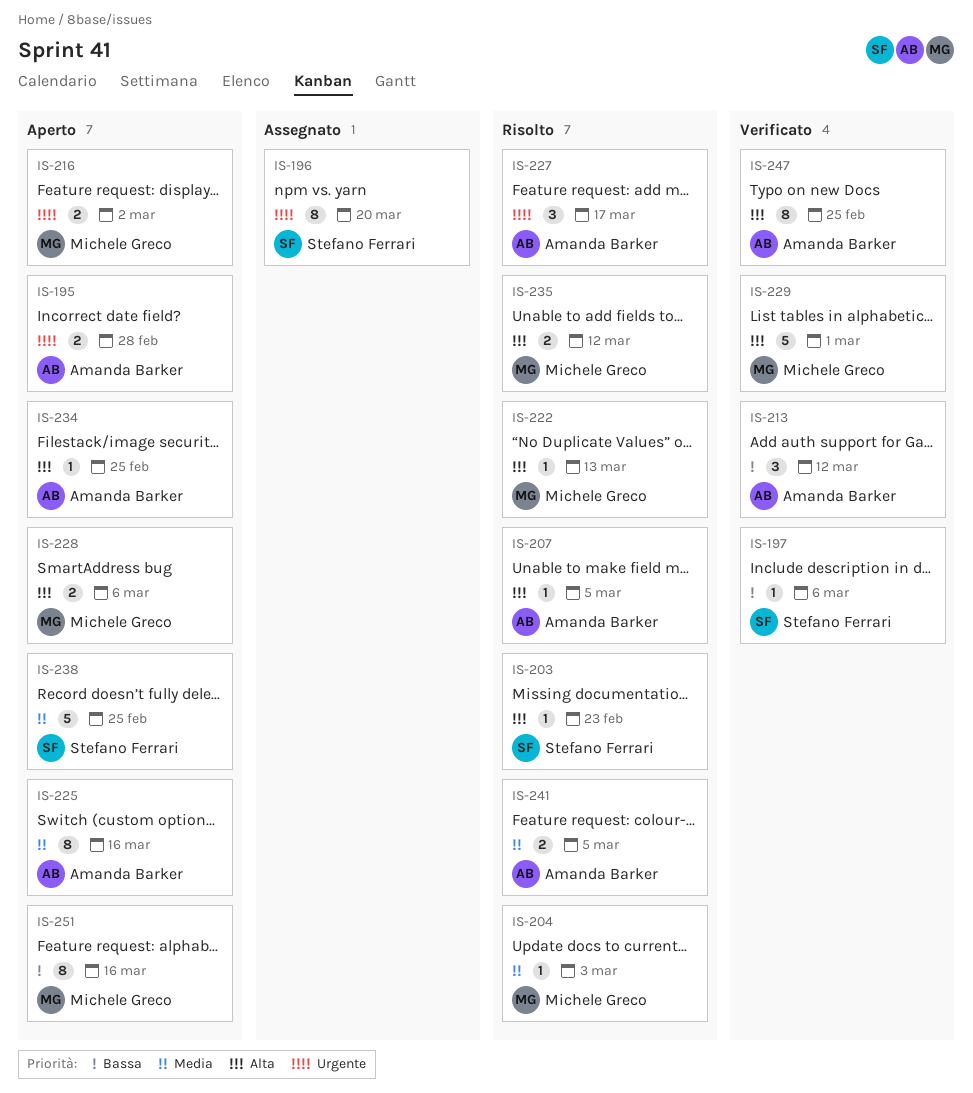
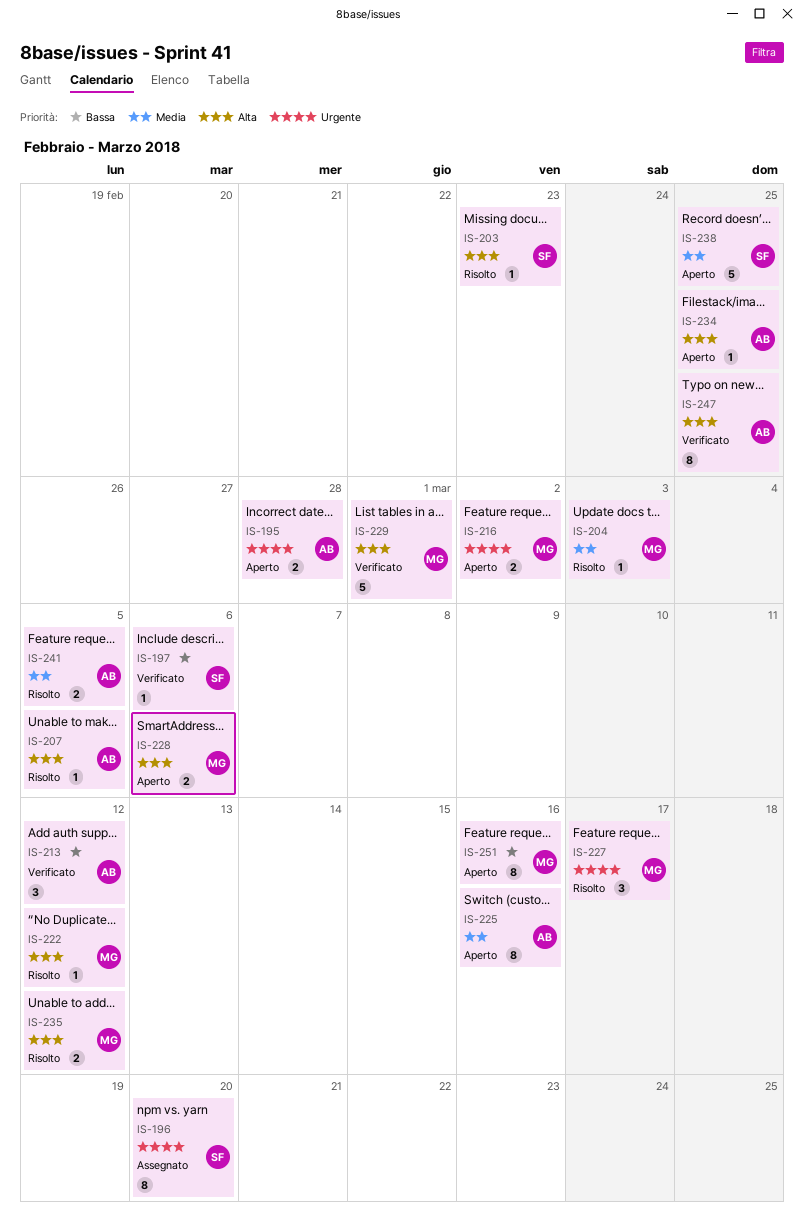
IS-222, due: Mar 13 -> Mar 12
IS-227, owner: Amanda Barker -> Michele Greco

